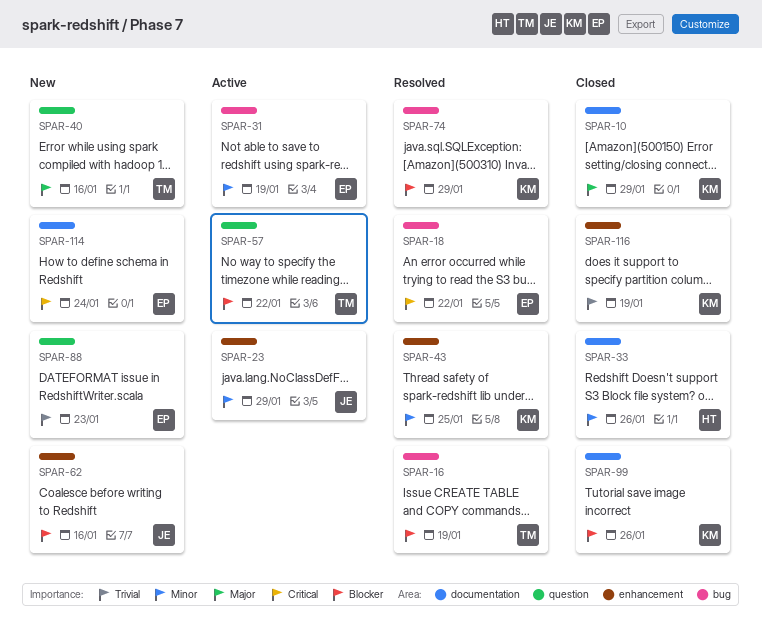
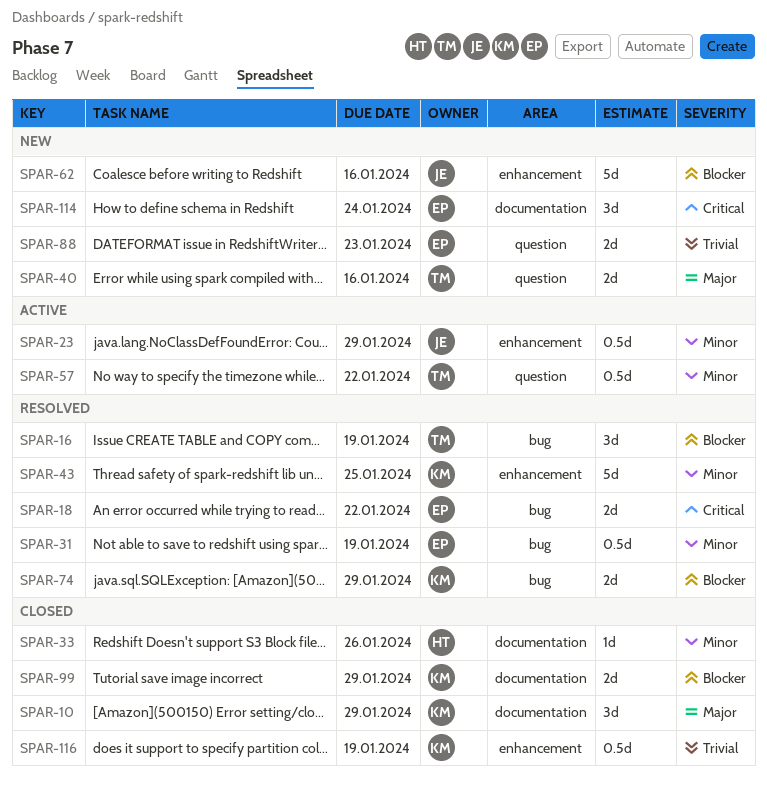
SPAR-31, status: Active -> Resolved
SPAR-57, priority: Blocker -> Minor
SPAR-99, due: Jan 26 -> Jan 29

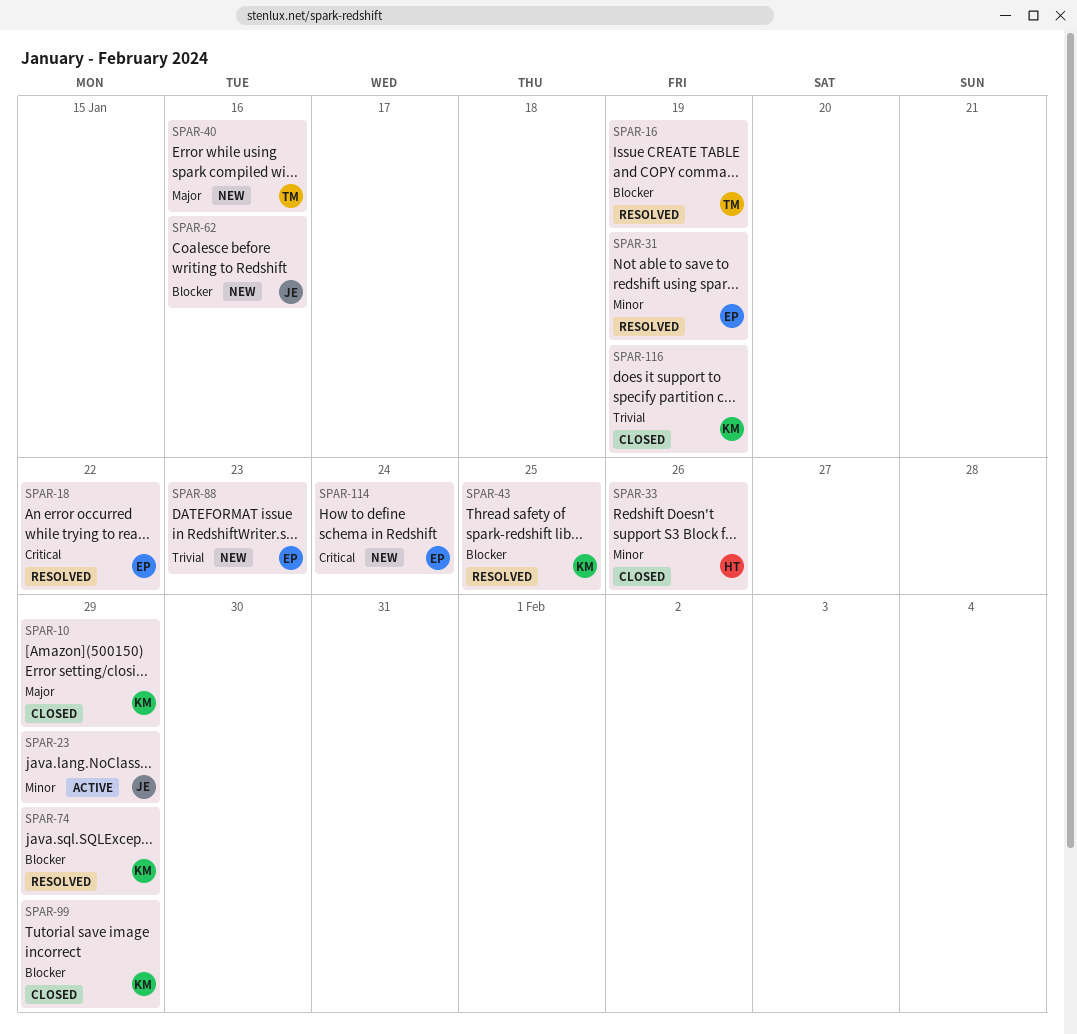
SPAR-43, priority: Minor -> Blocker
SPAR-57: present -> none

